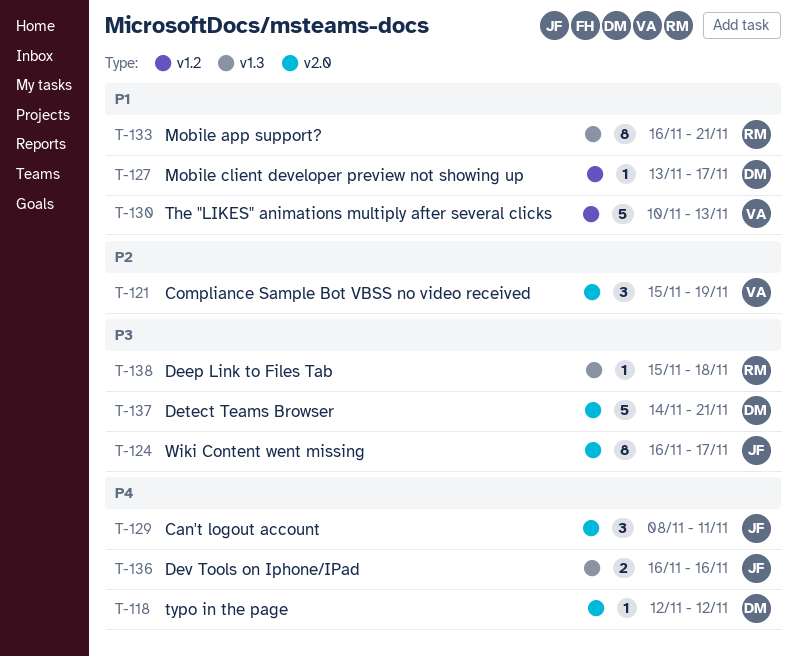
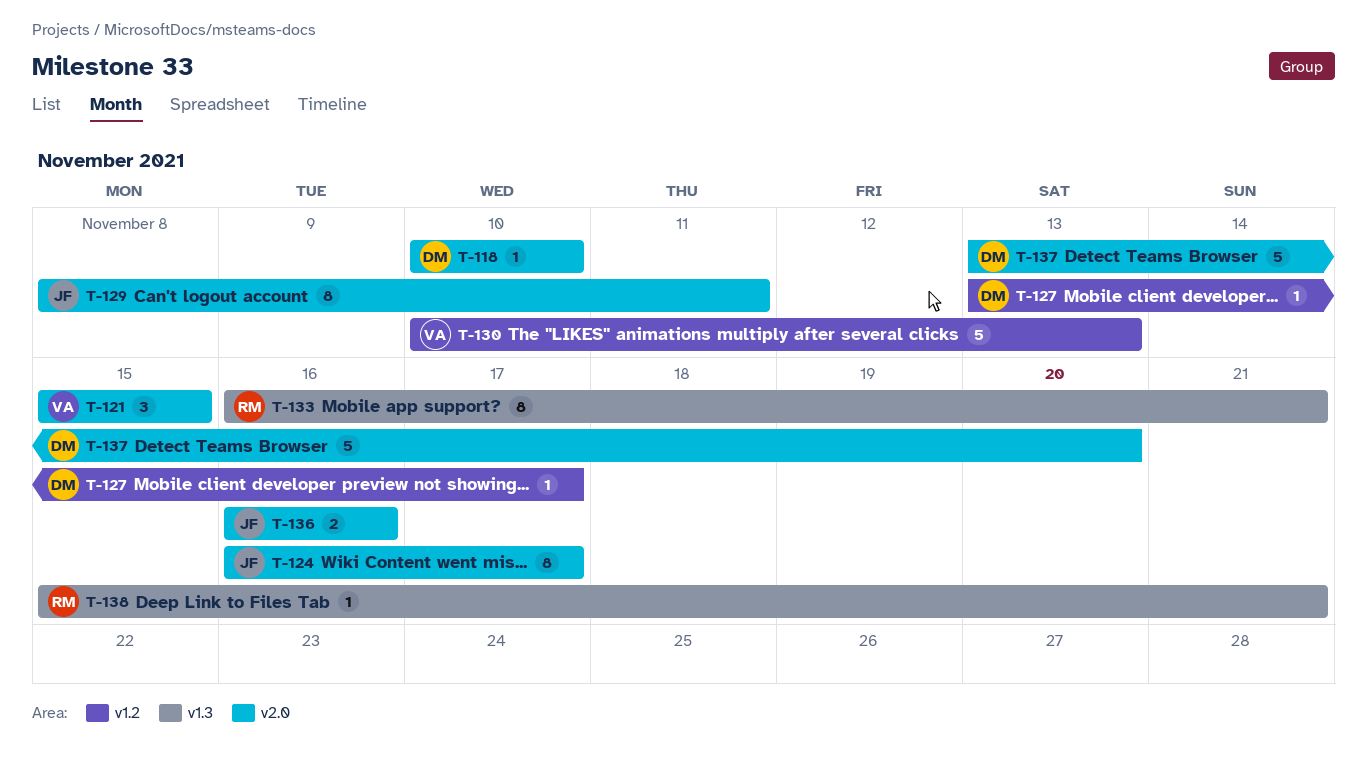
T-118, start: Nov 12 -> Nov 10
T-118, due: Nov 12 -> Nov 10
T-121, due: Nov 19 -> Nov 15
T-129, estimate: 3 -> 8
T-136, label: v1.3 -> v2.0
T-137, start: Nov 14 -> Nov 13
T-137, due: Nov 21 -> Nov 20
T-138, due: Nov 18 -> Nov 21

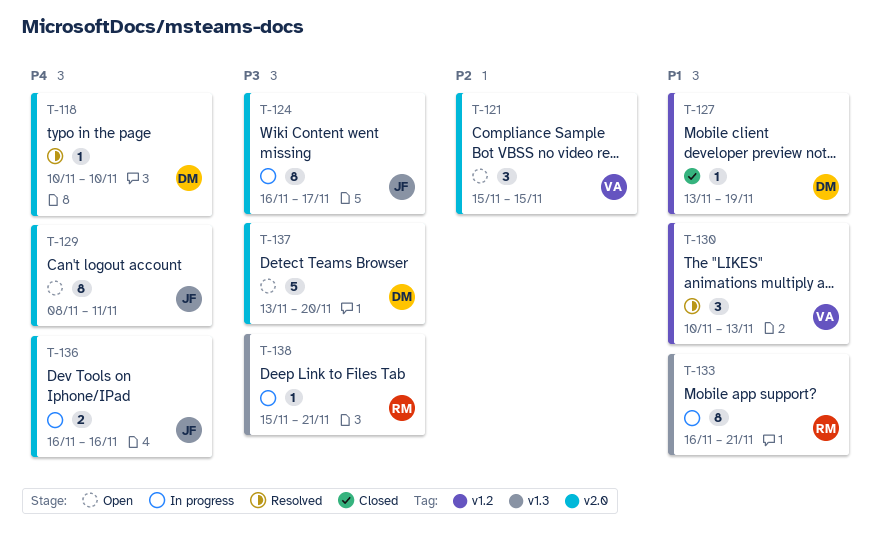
T-127, due: Nov 17 -> Nov 19
T-130, estimate: 5 -> 3

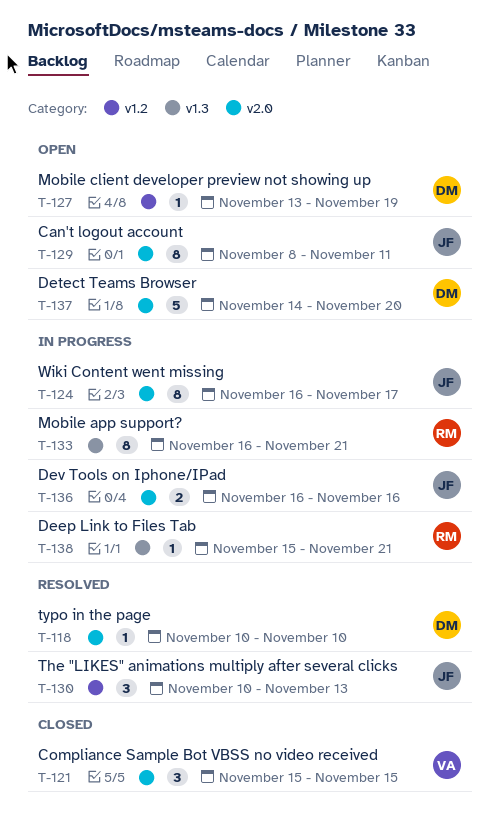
T-121, status: Open -> Closed
T-127, status: Closed -> Open
T-130, owner: VA -> JF
T-137, start: Nov 13 -> Nov 14

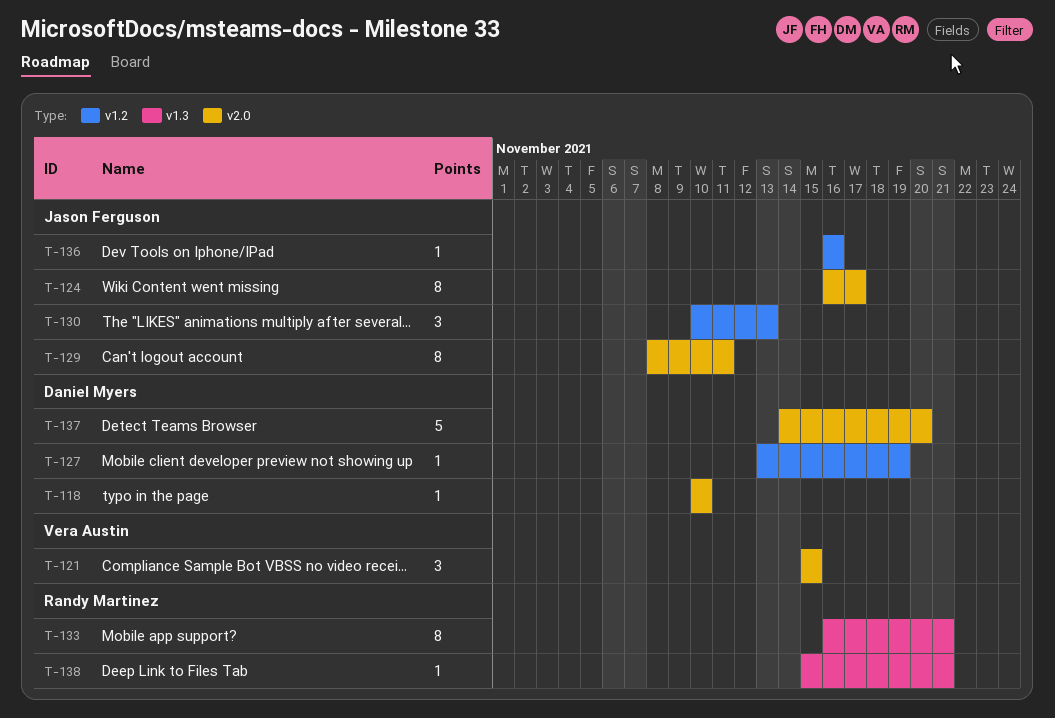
T-136, label: v2.0 -> v1.2
T-136, estimate: 2 -> 1

